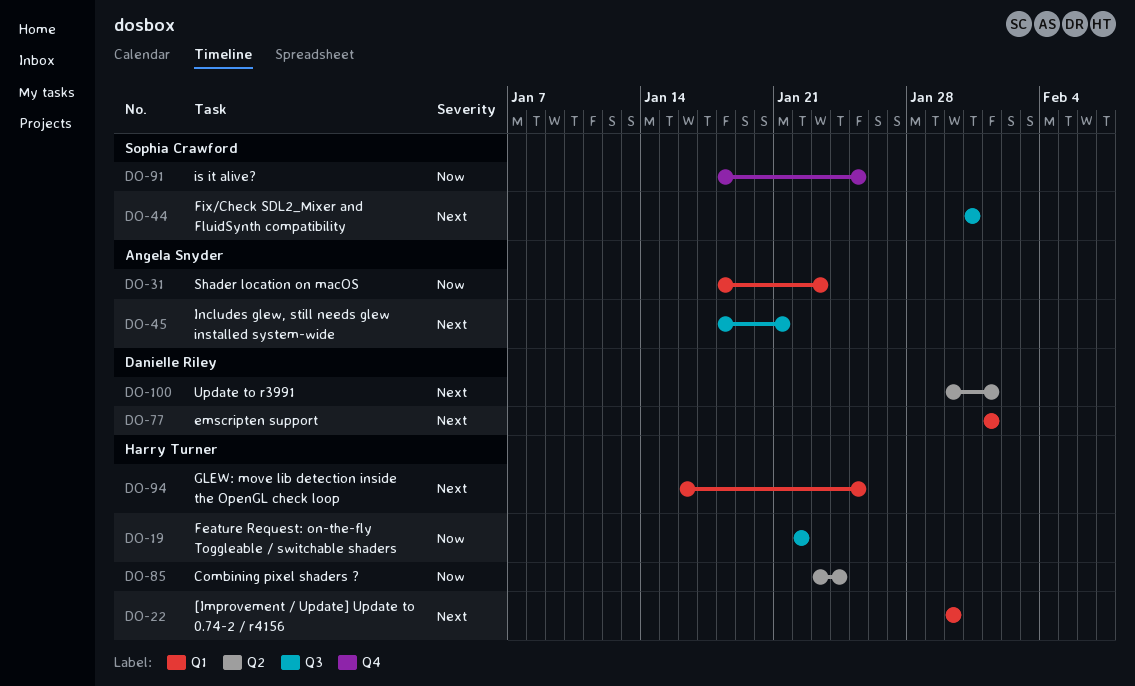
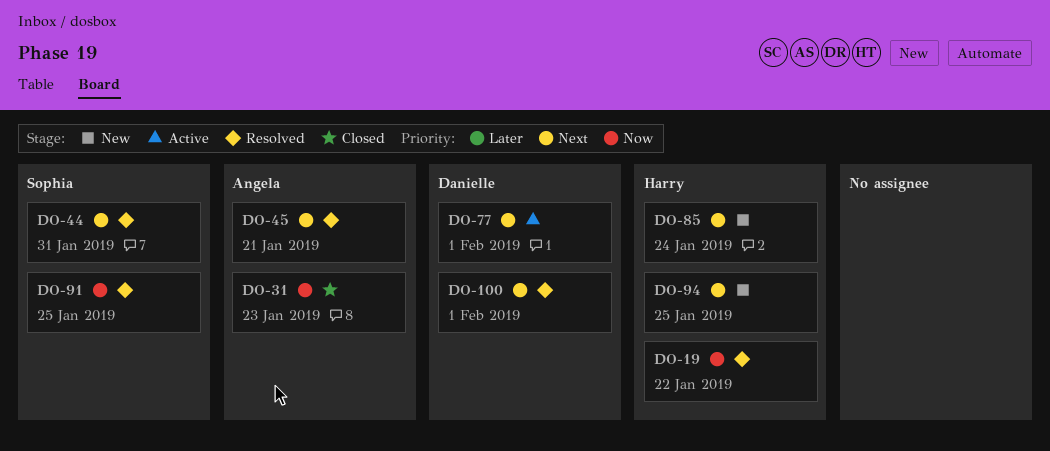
DO-22: present -> none
DO-85, priority: Now -> Next

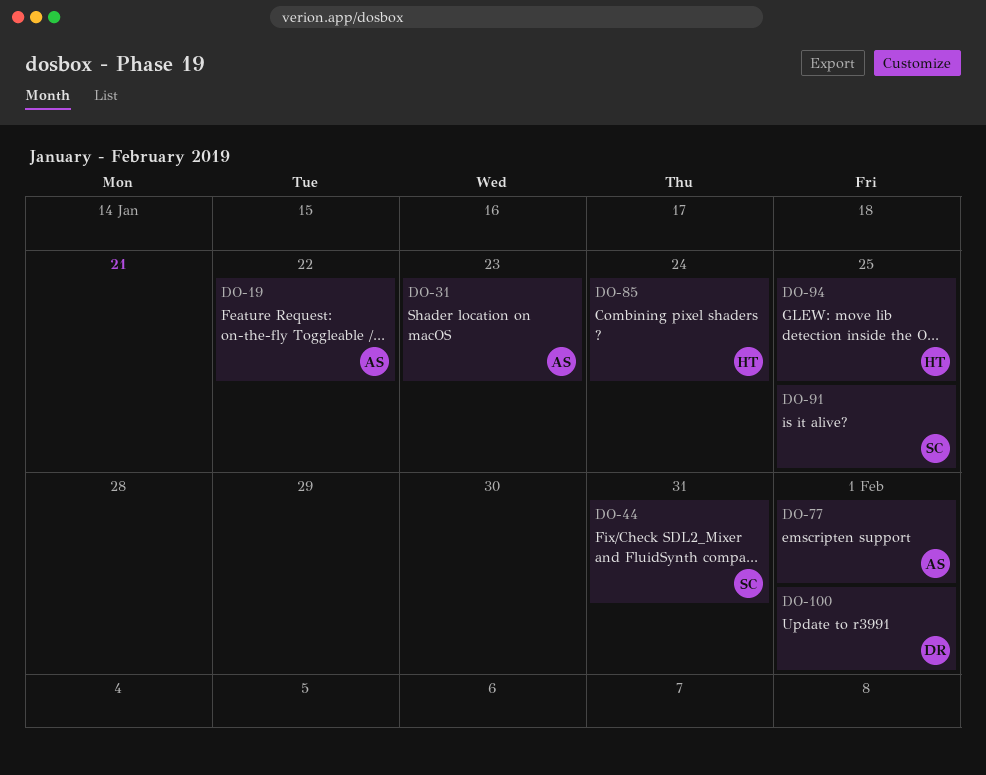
DO-19, owner: Harry -> Angela
DO-45: present -> none
DO-77, owner: Danielle -> Angela

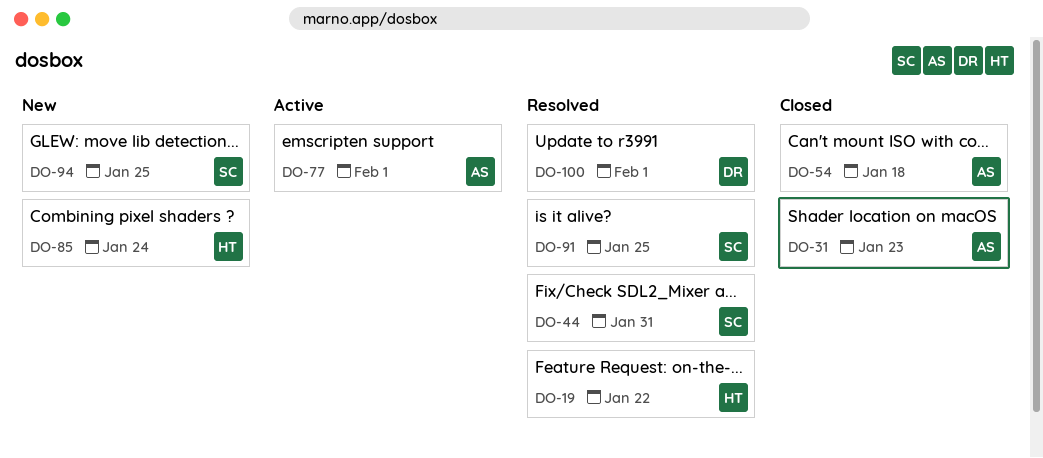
DO-19, owner: AS -> HT
DO-54: none -> present
DO-94, owner: HT -> SC

